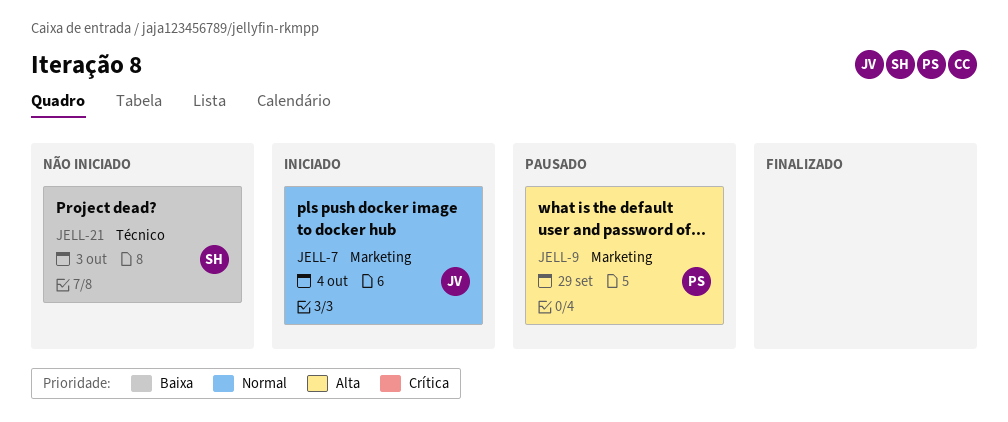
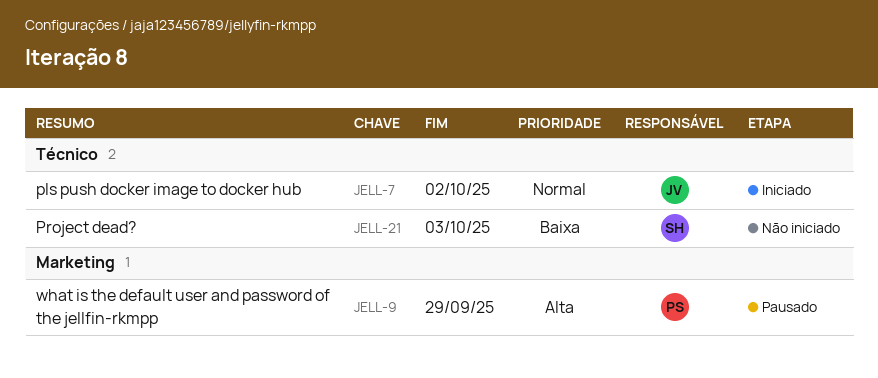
JELL-7, label: Marketing -> Técnico
JELL-7, due: Oct 4 -> Oct 2

